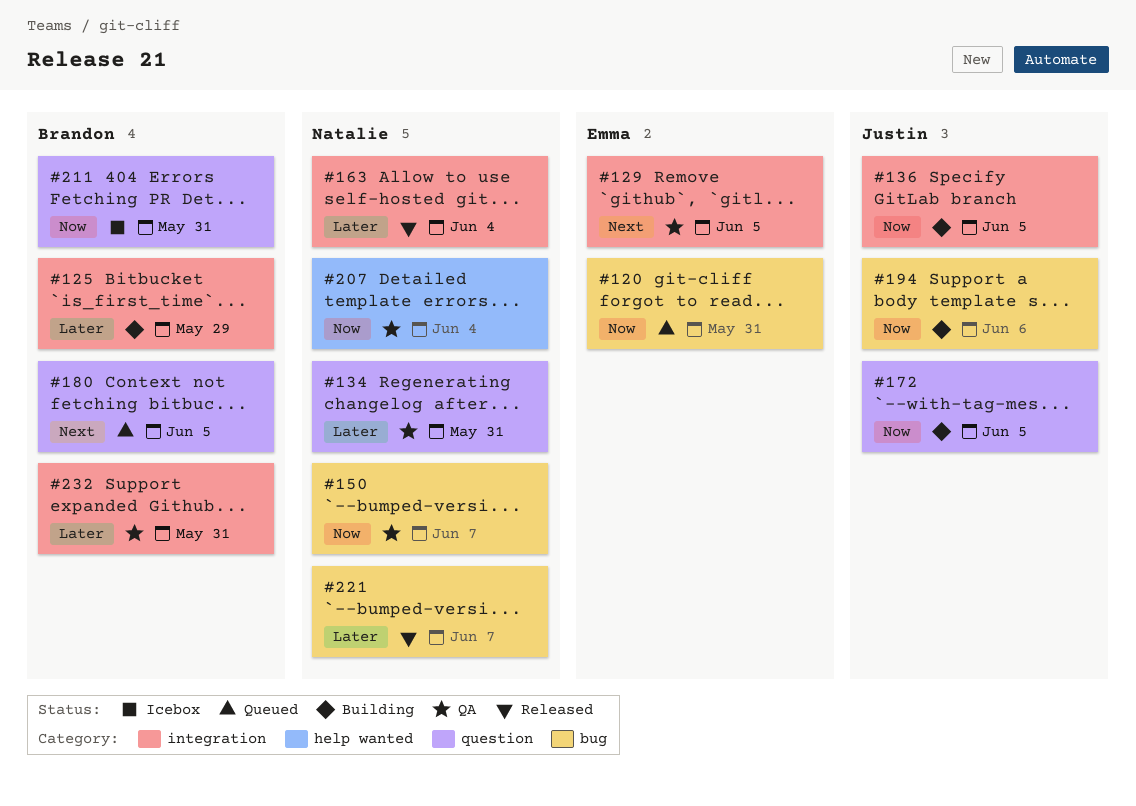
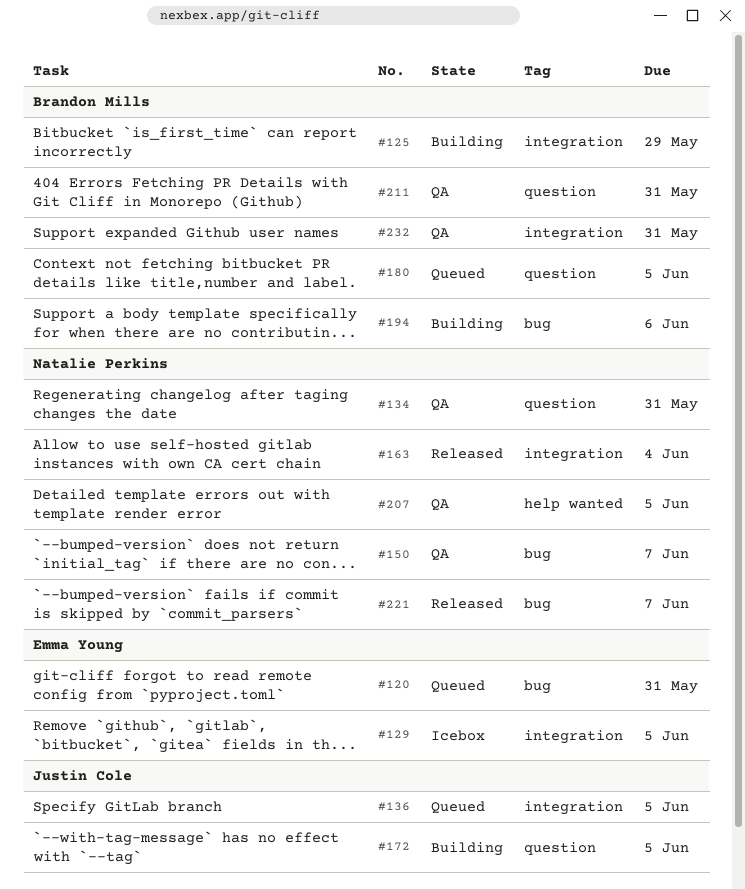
#129, status: QA -> Icebox
#136, status: Building -> Queued
#194, owner: Justin Cole -> Brandon Mills
#207, due: Jun 4 -> Jun 5
#211, status: Icebox -> QA

